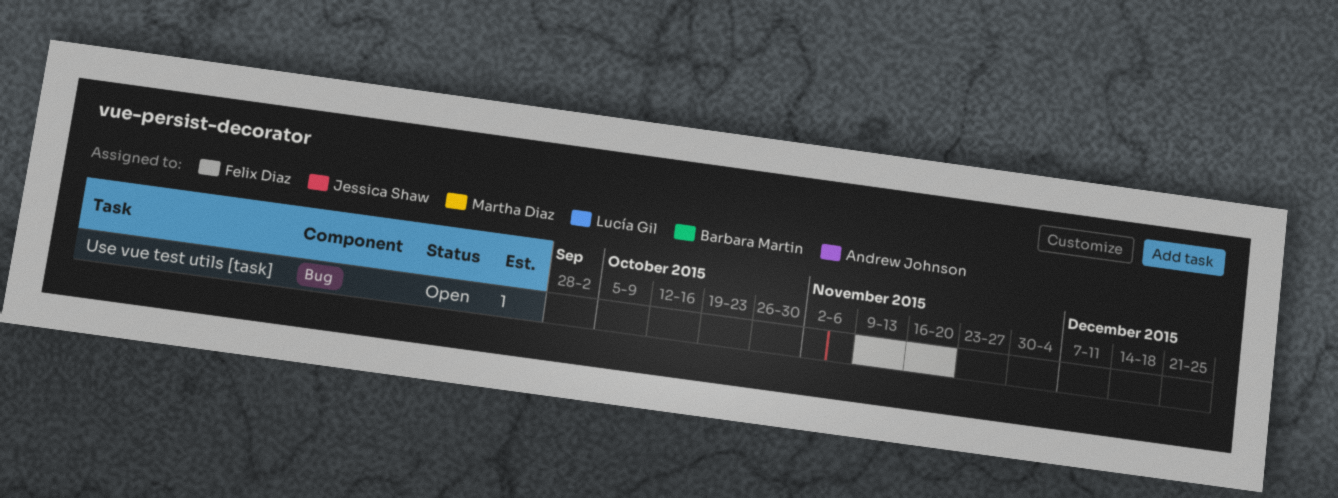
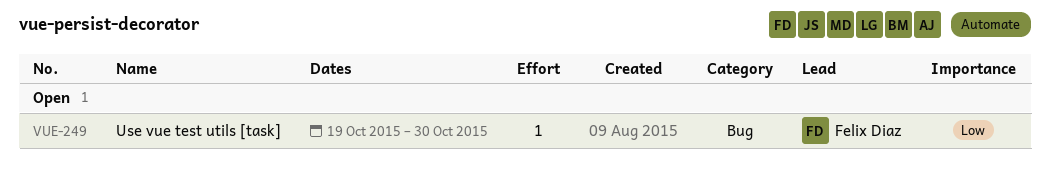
Use vue test utils [task], start: Nov 9 -> Oct 19
Use vue test utils [task], due: Nov 20 -> Oct 30

